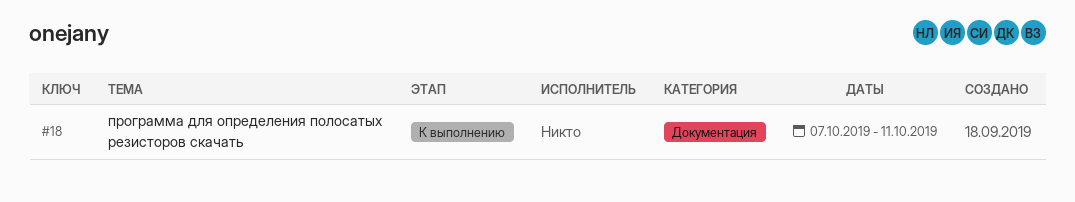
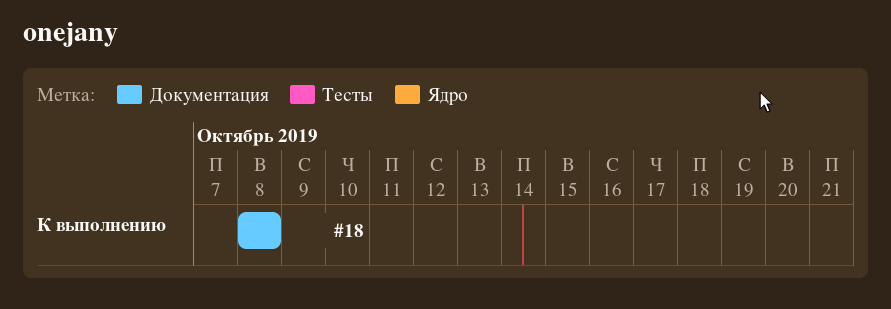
#18, start: Oct 7 -> Oct 8
#18, due: Oct 11 -> Oct 8

